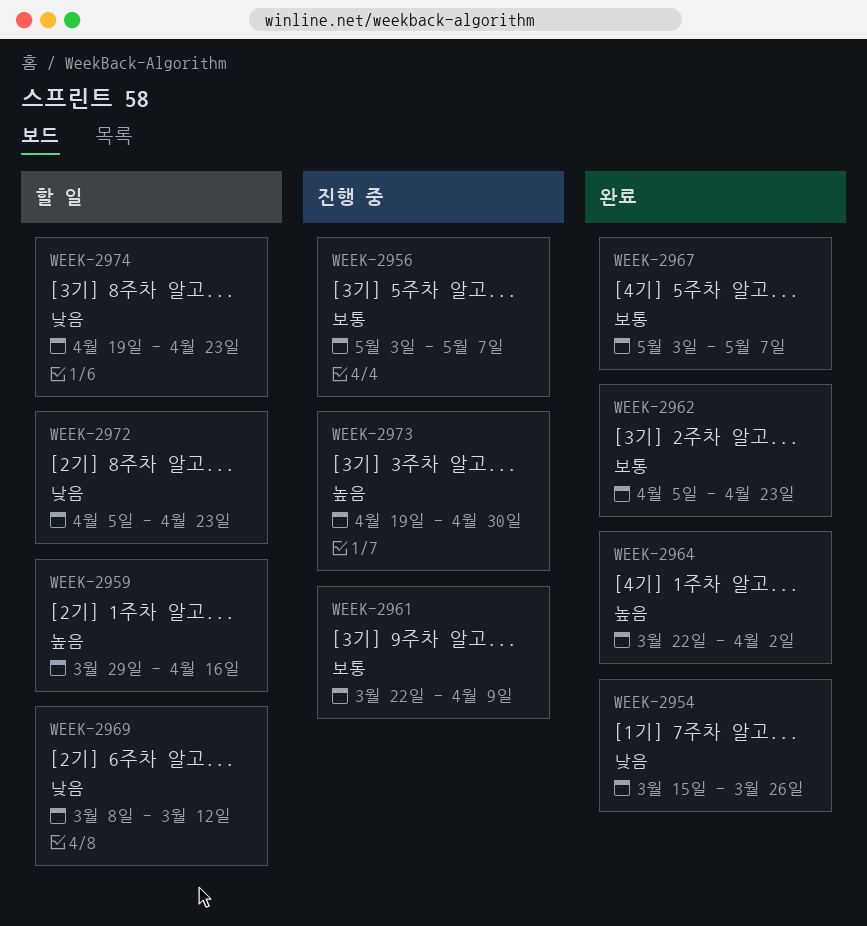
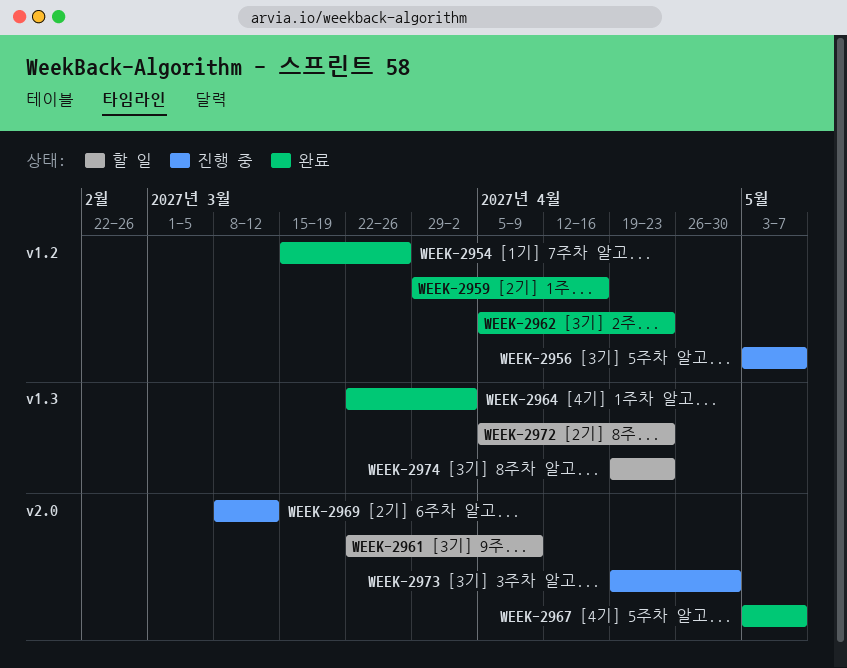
WEEK-2959, status: 할 일 -> 완료
WEEK-2961, status: 진행 중 -> 할 일
WEEK-2969, status: 할 일 -> 진행 중

